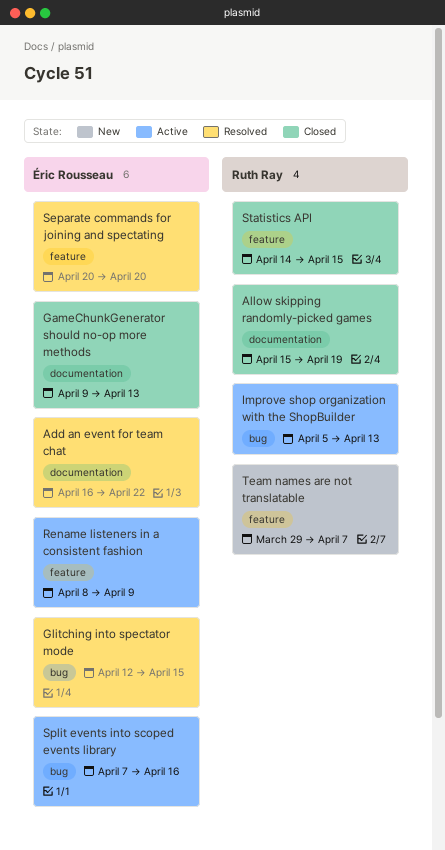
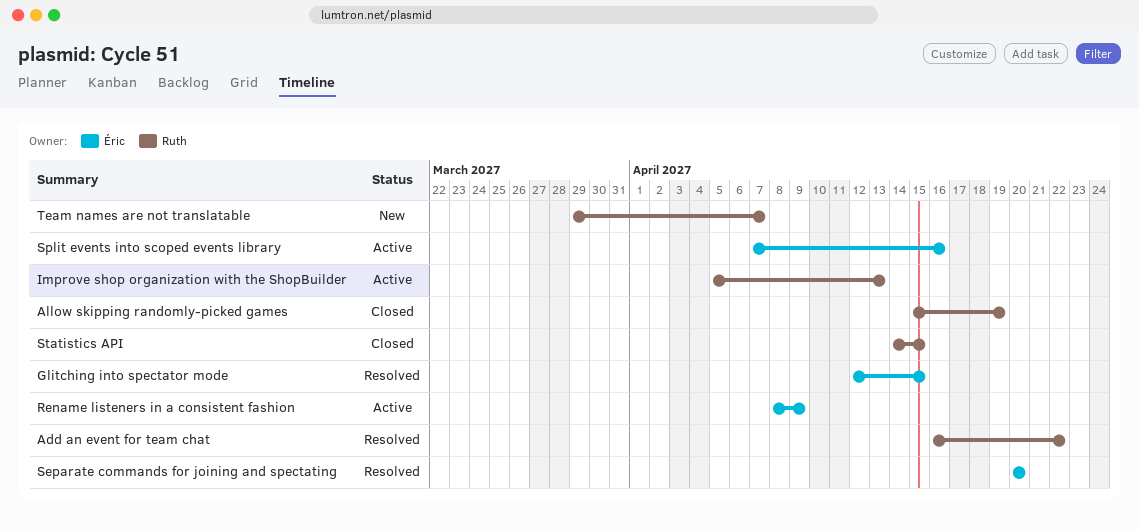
Add an event for team chat, owner: Éric Rousseau -> Ruth Ray
GameChunkGenerator should no-op more methods: present -> none

